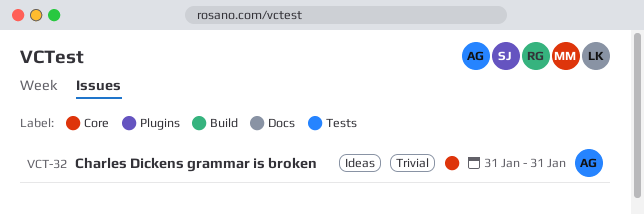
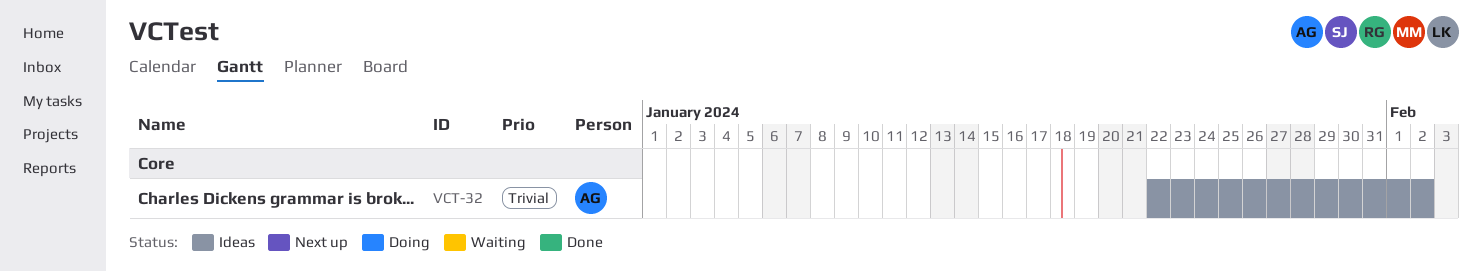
VCT-32, start: Jan 31 -> Jan 22
VCT-32, due: Jan 31 -> Feb 2

